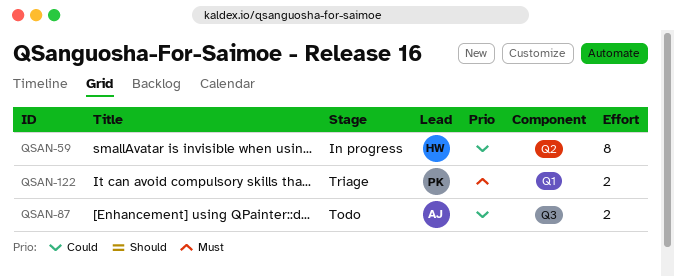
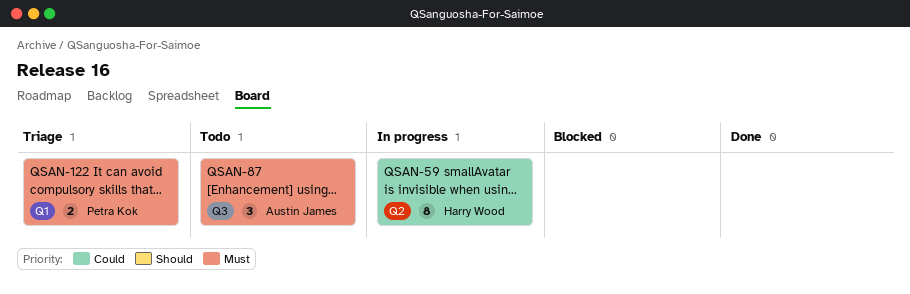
QSAN-87, priority: Could -> Must
QSAN-87, estimate: 2 -> 3

